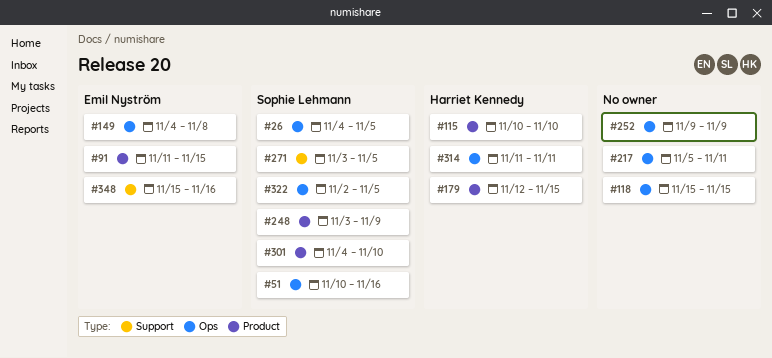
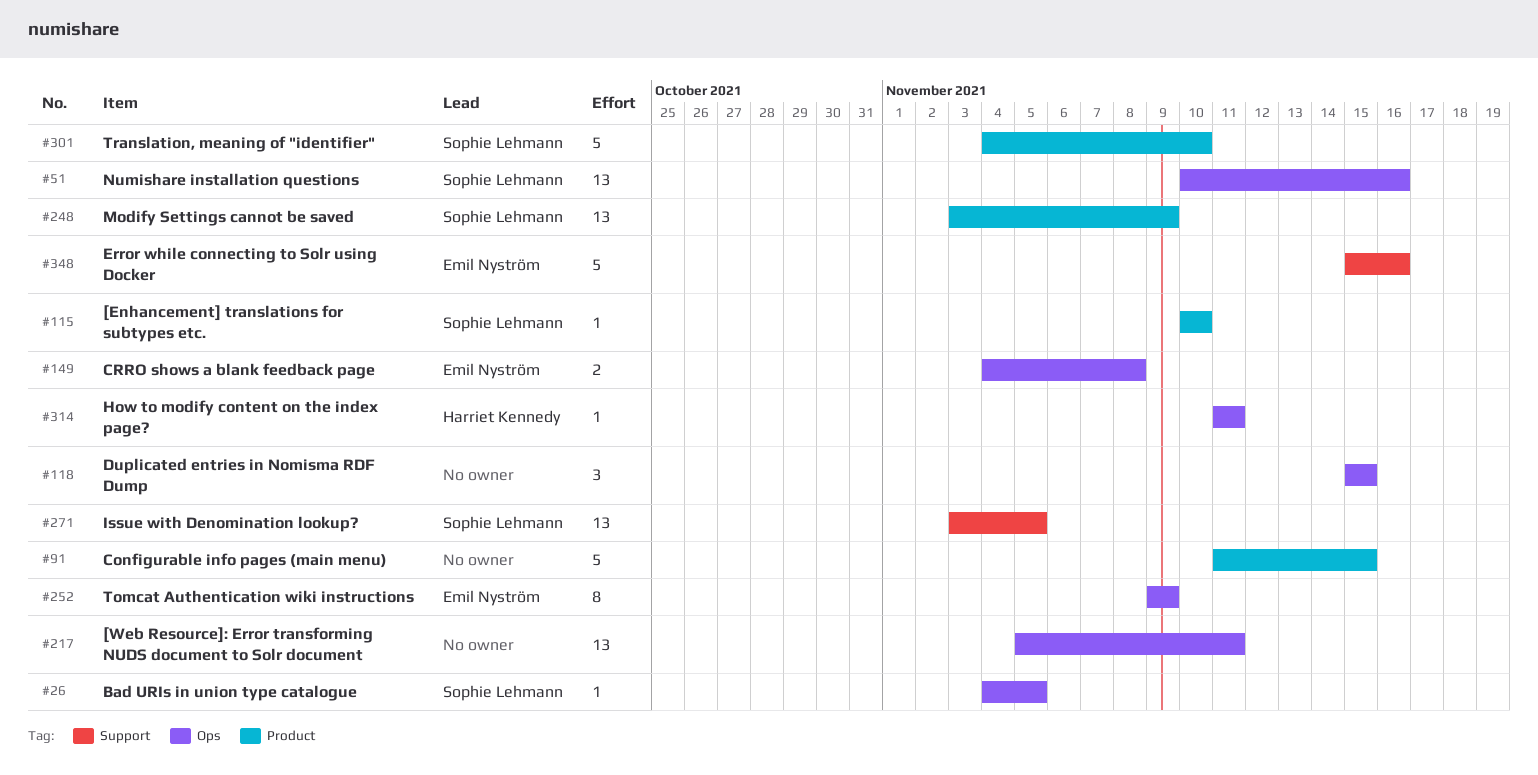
#91, owner: Emil Nyström -> none
#115, owner: Harriet Kennedy -> Sophie Lehmann
#179: present -> none
#252, owner: none -> Emil Nyström
#322: present -> none

